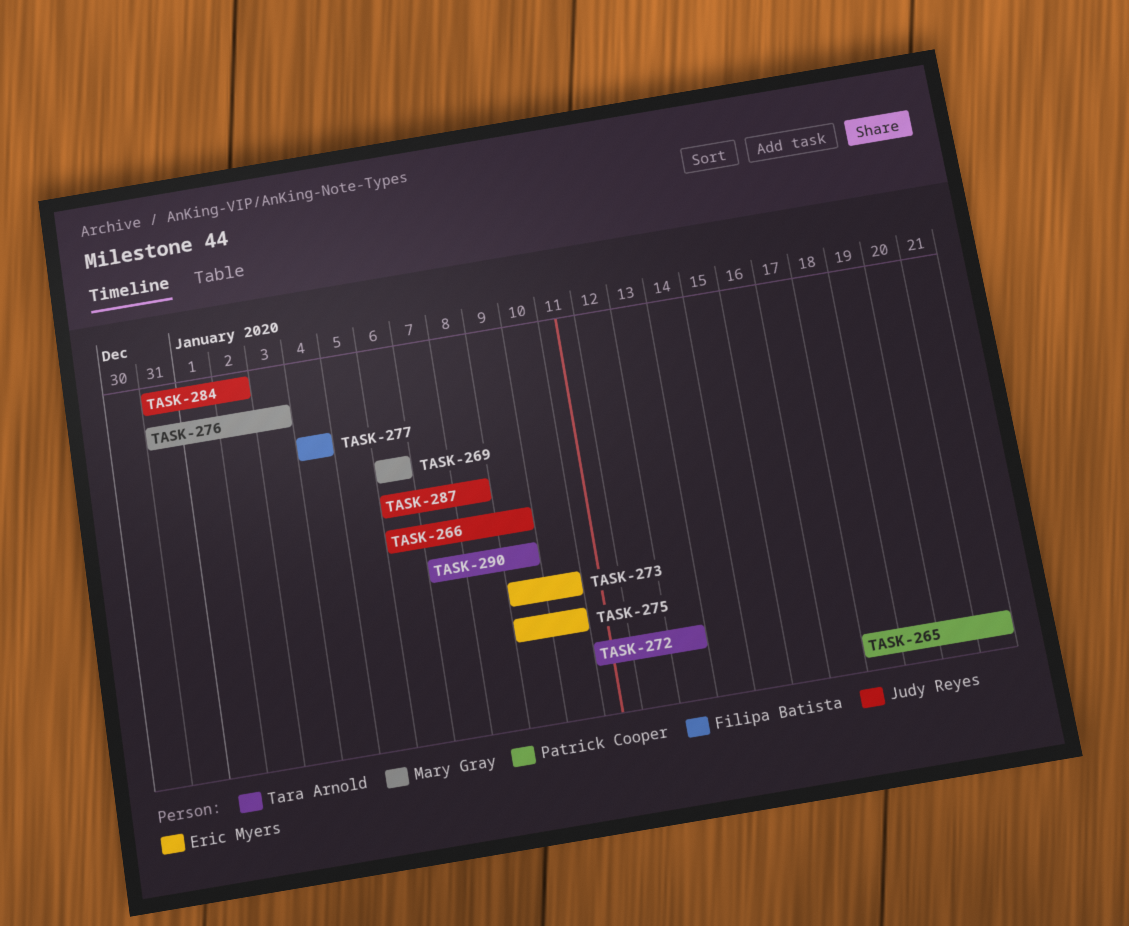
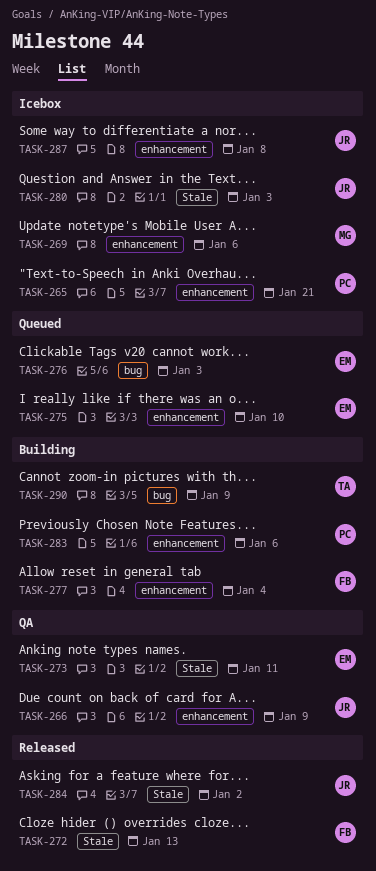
TASK-272, owner: Tara Arnold -> Filipa Batista
TASK-273, due: Jan 10 -> Jan 11
TASK-276, owner: Mary Gray -> Eric Myers
TASK-280: none -> present
TASK-283: none -> present

